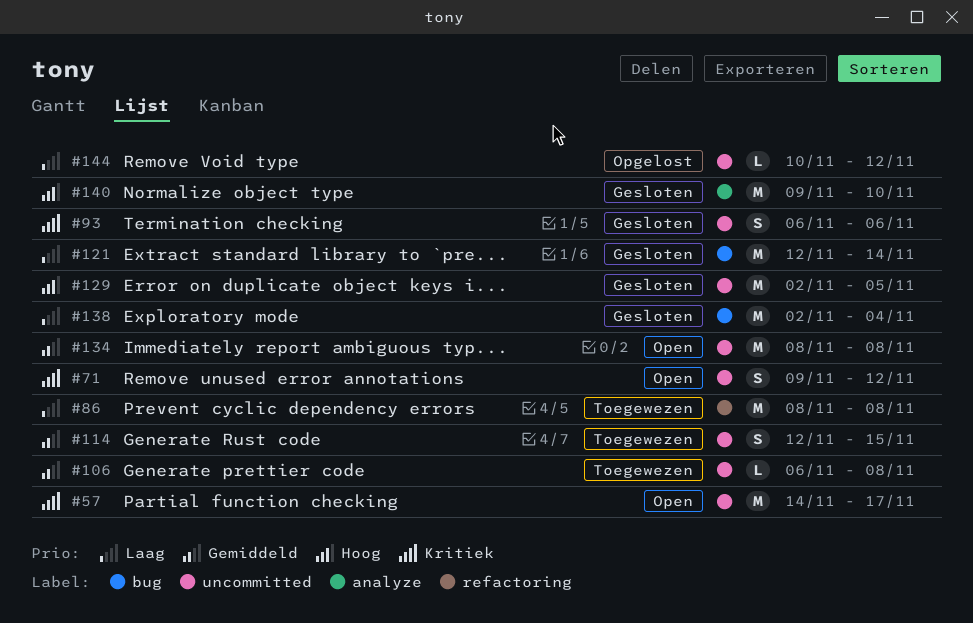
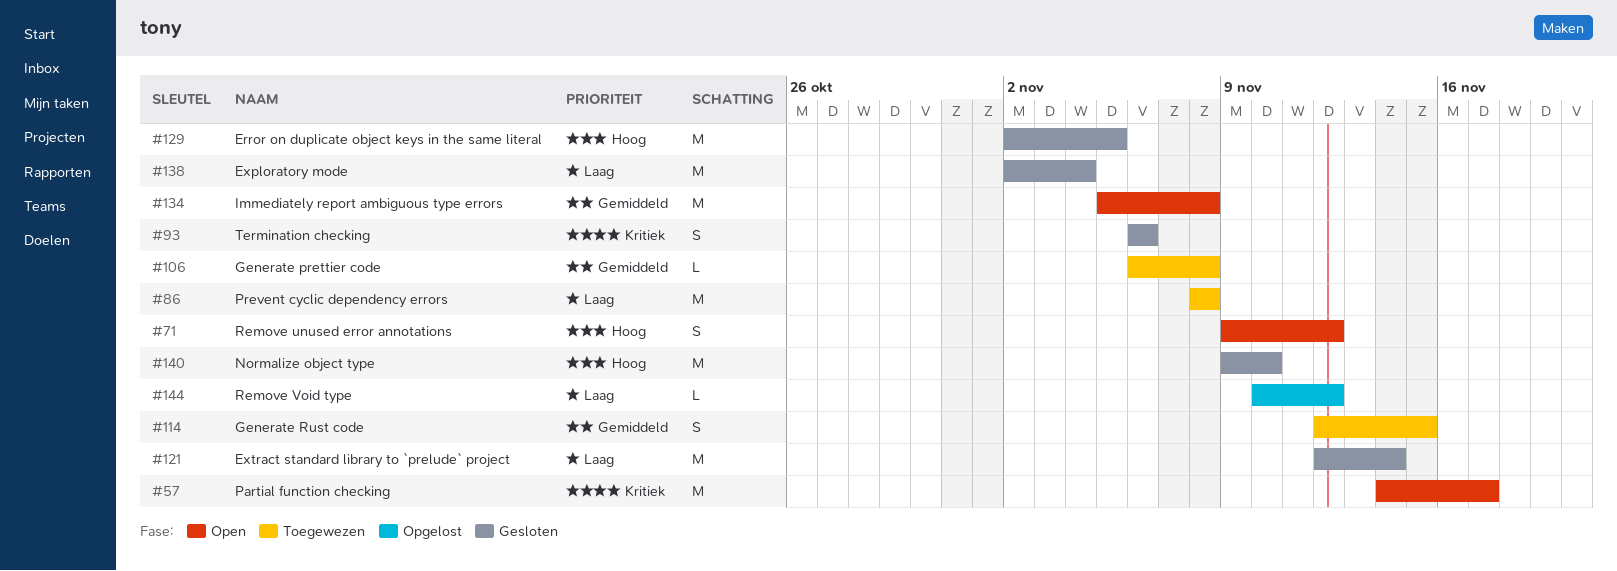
#71, priority: Kritiek -> Hoog
#134, start: Nov 8 -> Nov 5

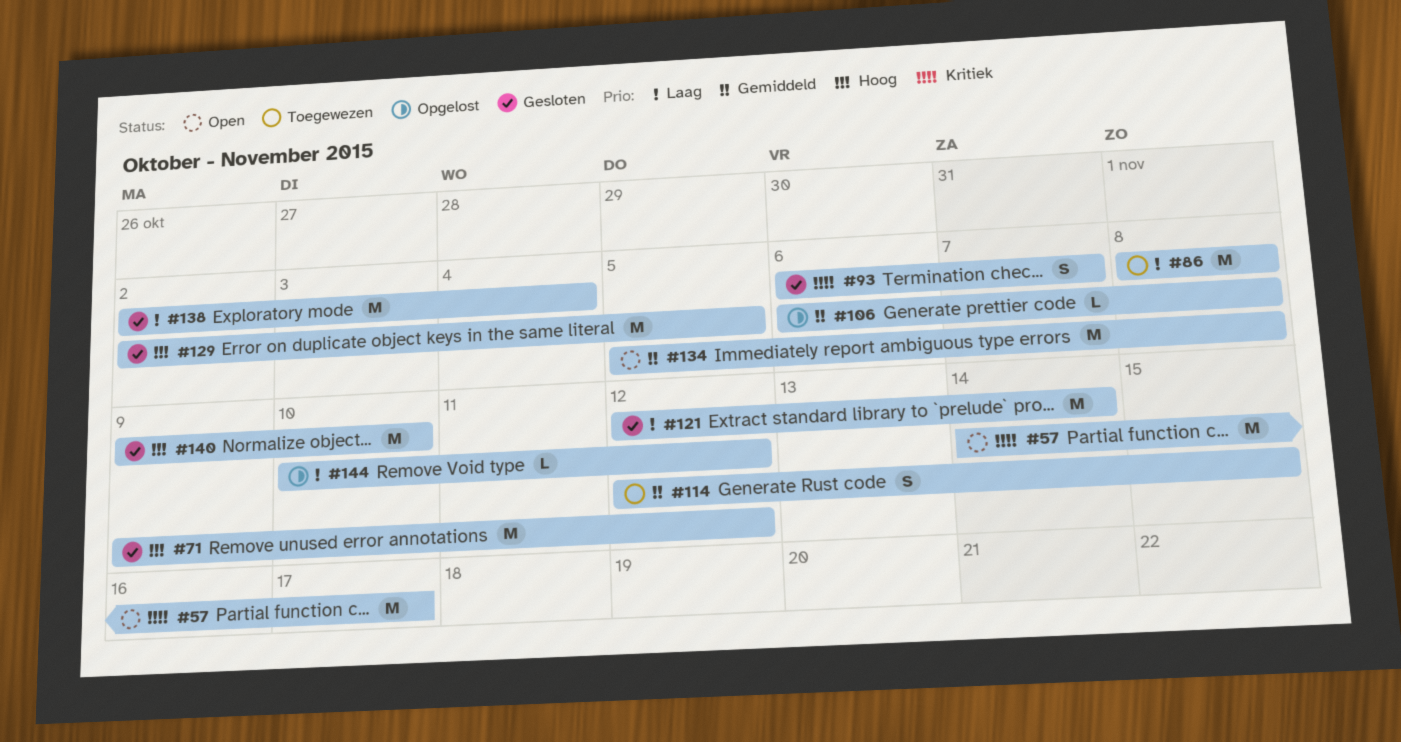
#71, status: Open -> Gesloten
#71, estimate: S -> M
#93, due: Nov 6 -> Nov 7
#106, status: Toegewezen -> Opgelost

